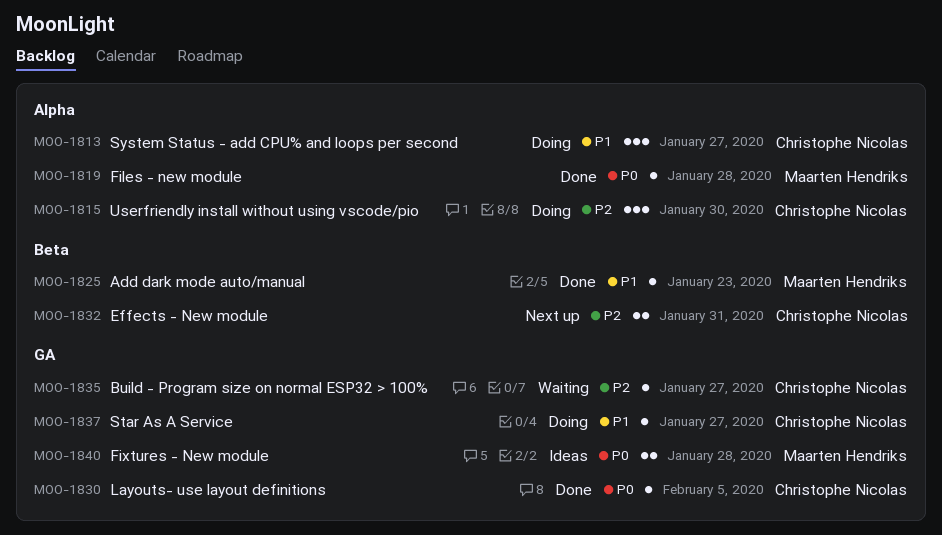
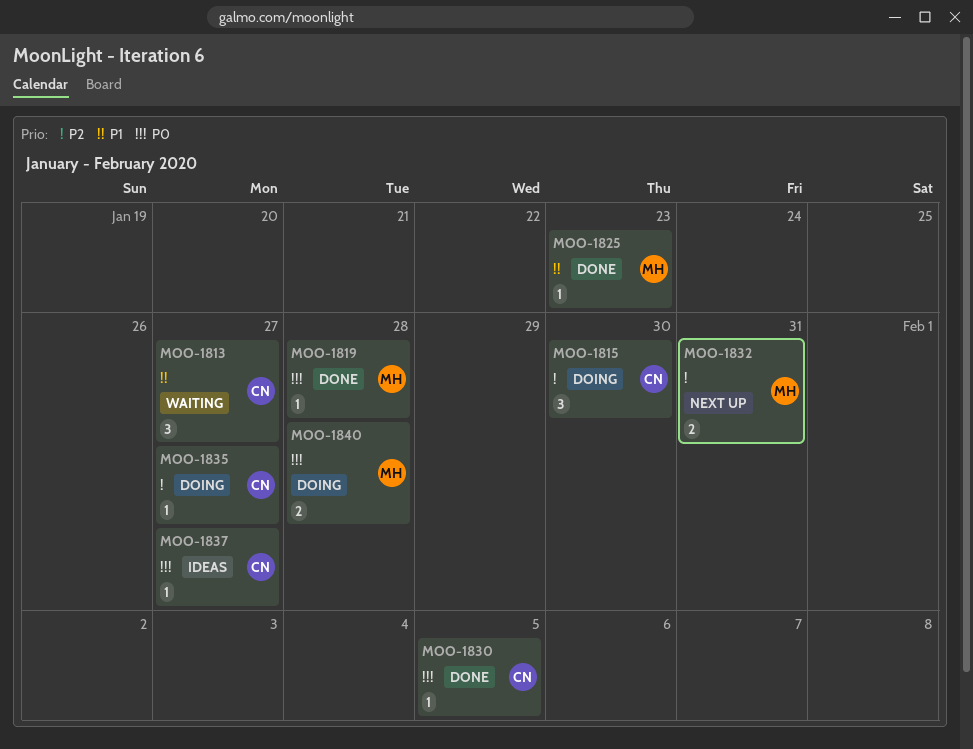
MOO-1813, status: Doing -> Waiting
MOO-1832, owner: Christophe Nicolas -> Maarten Hendriks
MOO-1835, status: Waiting -> Doing
MOO-1837, status: Doing -> Ideas
MOO-1837, priority: P1 -> P0
MOO-1840, status: Ideas -> Doing

